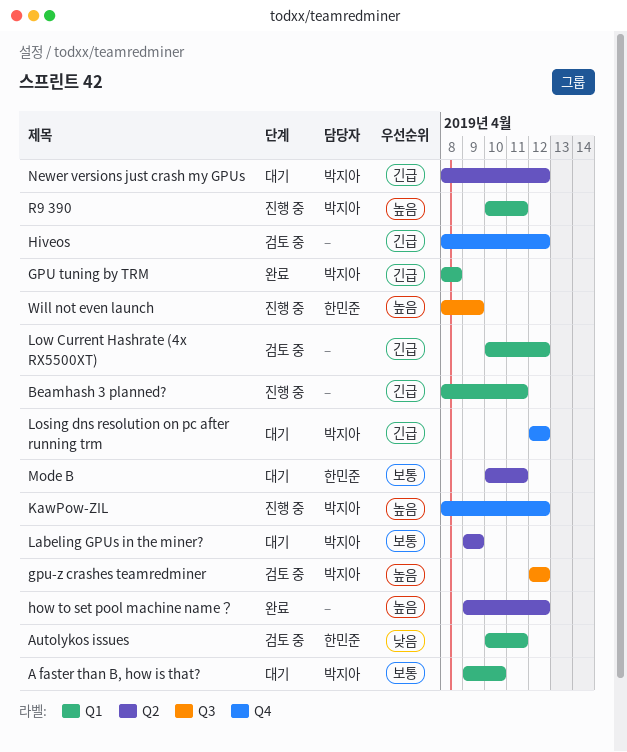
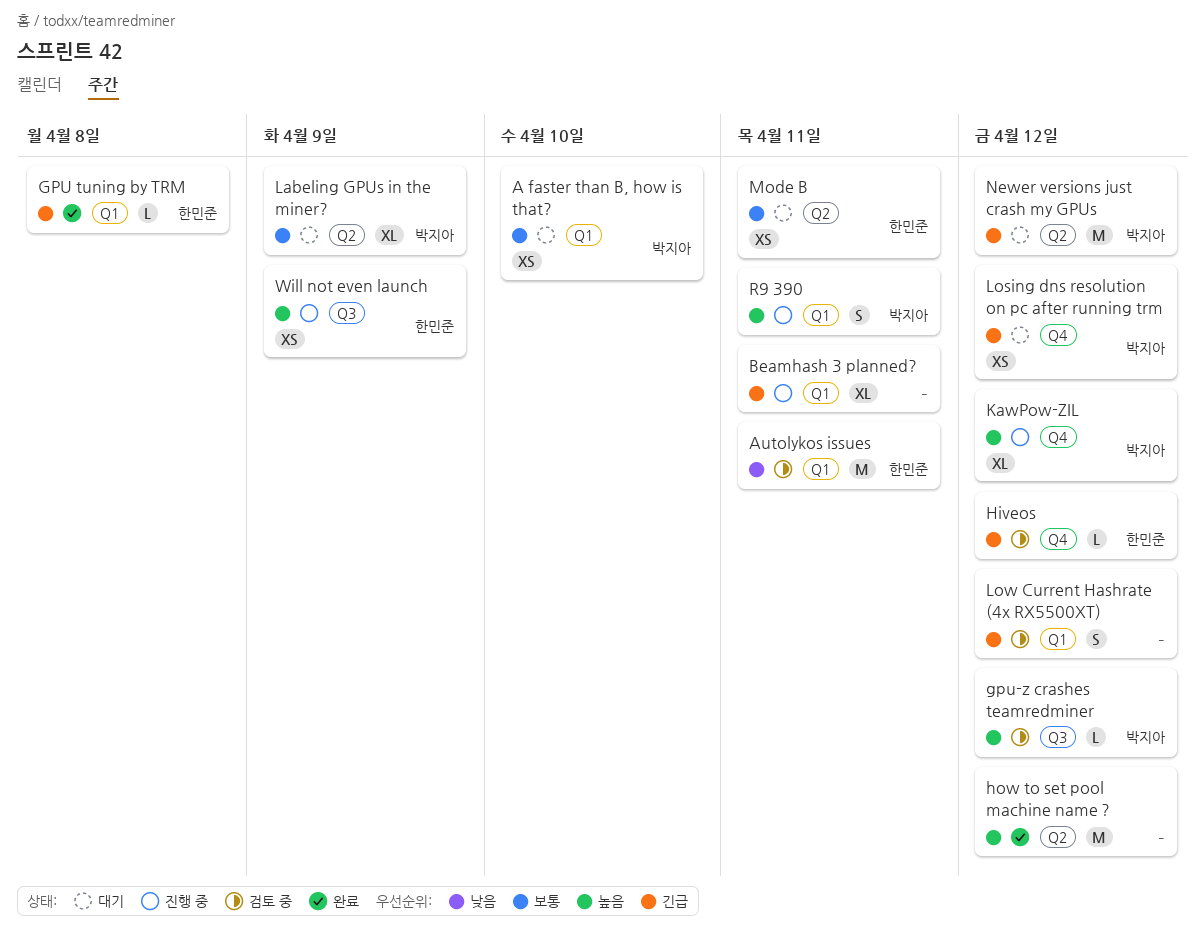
GPU tuning by TRM, owner: 박지아 -> 한민준
Hiveos, owner: none -> 한민준

